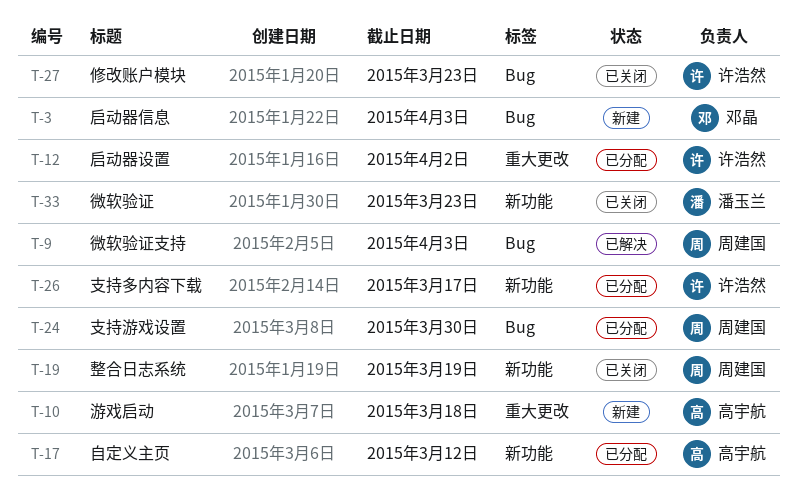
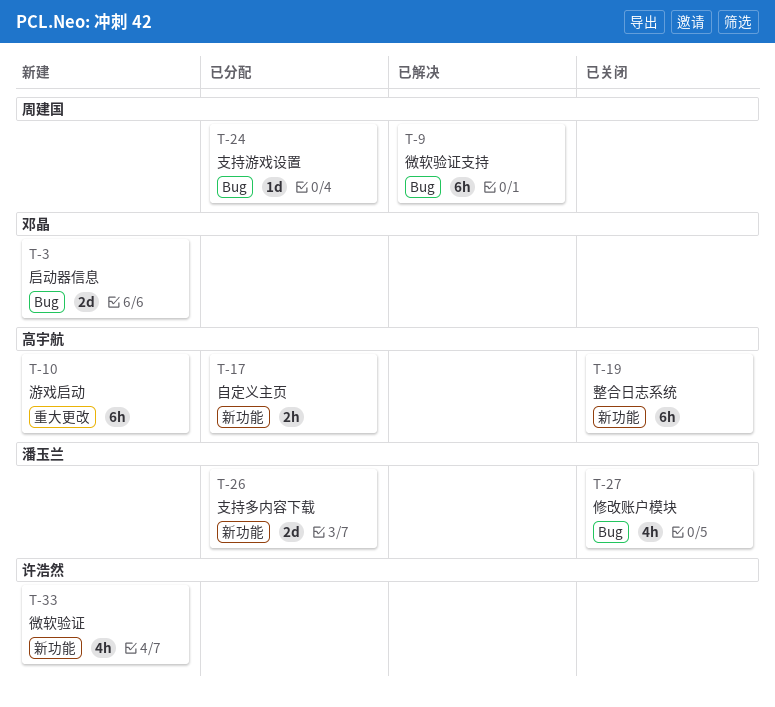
T-12: present -> none
T-19, owner: 周建国 -> 高宇航
T-26, owner: 许浩然 -> 潘玉兰
T-27, owner: 许浩然 -> 潘玉兰
T-33, status: 已关闭 -> 新建
T-33, owner: 潘玉兰 -> 许浩然

